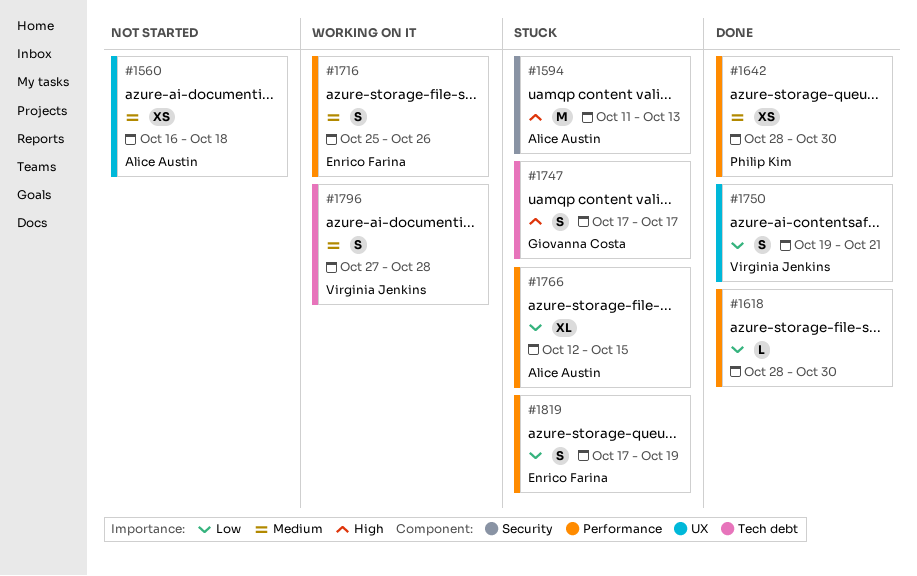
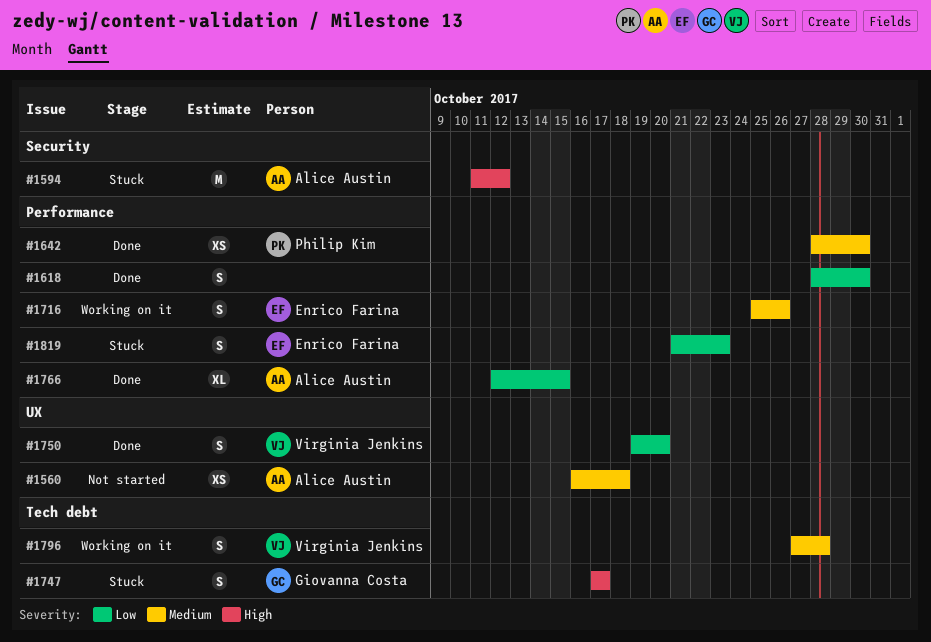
#1594, due: Oct 13 -> Oct 12
#1618, estimate: L -> S
#1750, due: Oct 21 -> Oct 20
#1766, status: Stuck -> Done
#1819, start: Oct 17 -> Oct 21
#1819, due: Oct 19 -> Oct 23

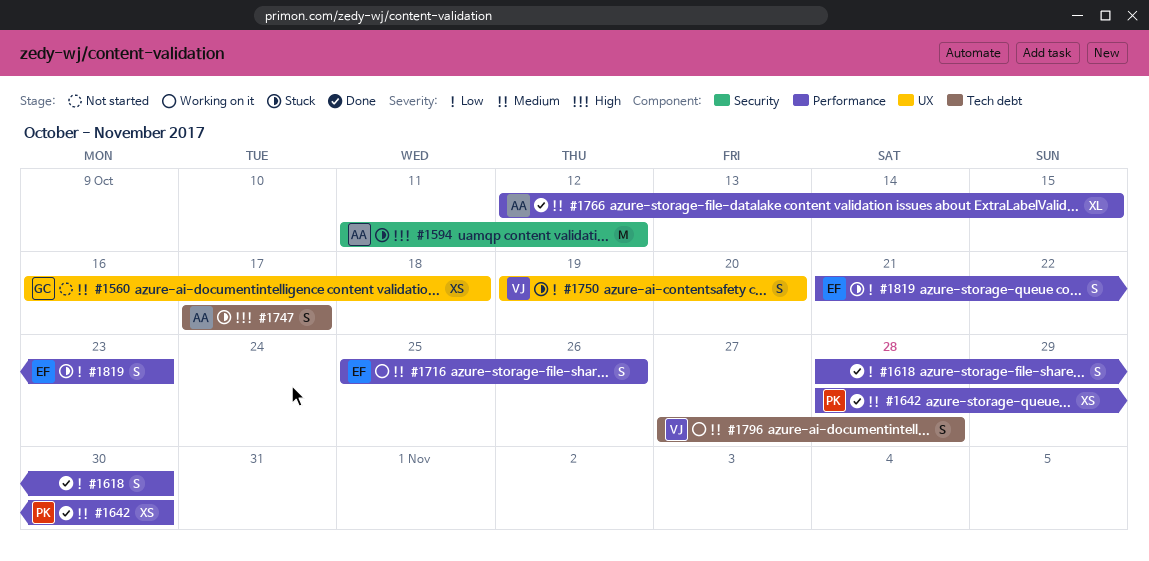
#1560, owner: Alice Austin -> Giovanna Costa
#1747, owner: Giovanna Costa -> Alice Austin
#1750, status: Done -> Stuck
#1766, priority: Low -> Medium

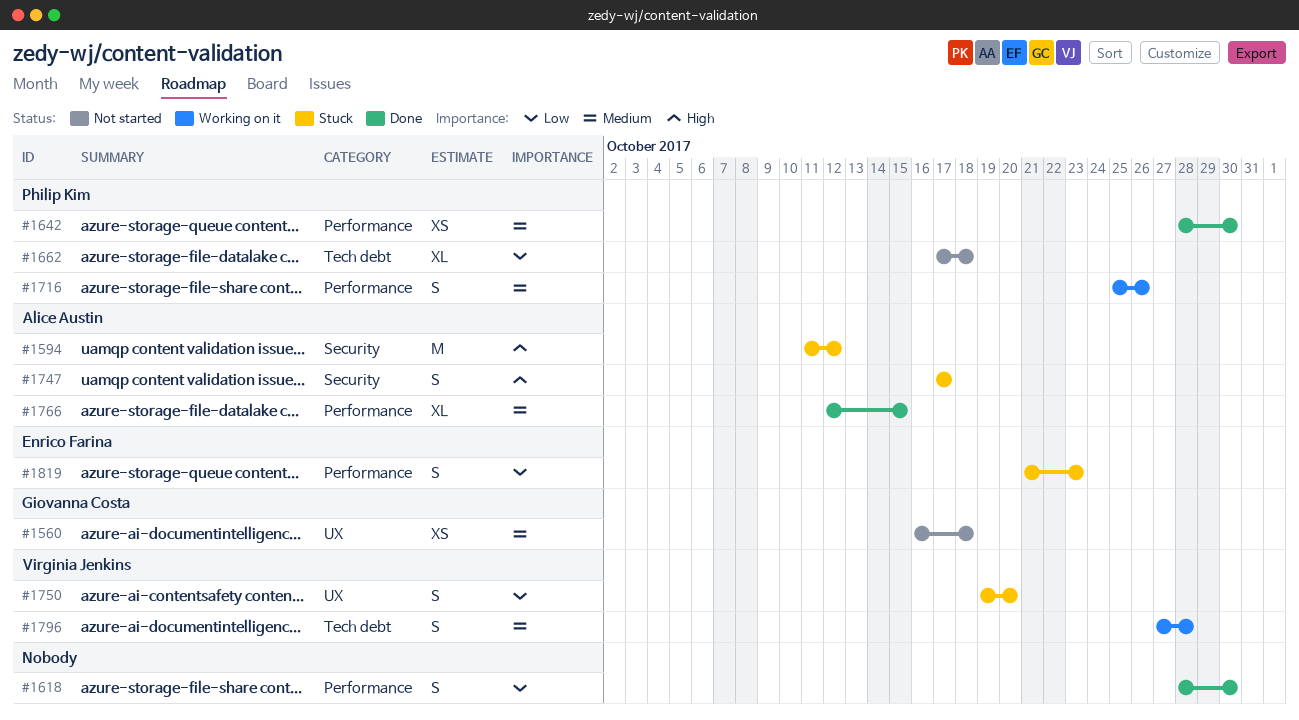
#1662: none -> present
#1716, owner: Enrico Farina -> Philip Kim
#1747, label: Tech debt -> Security

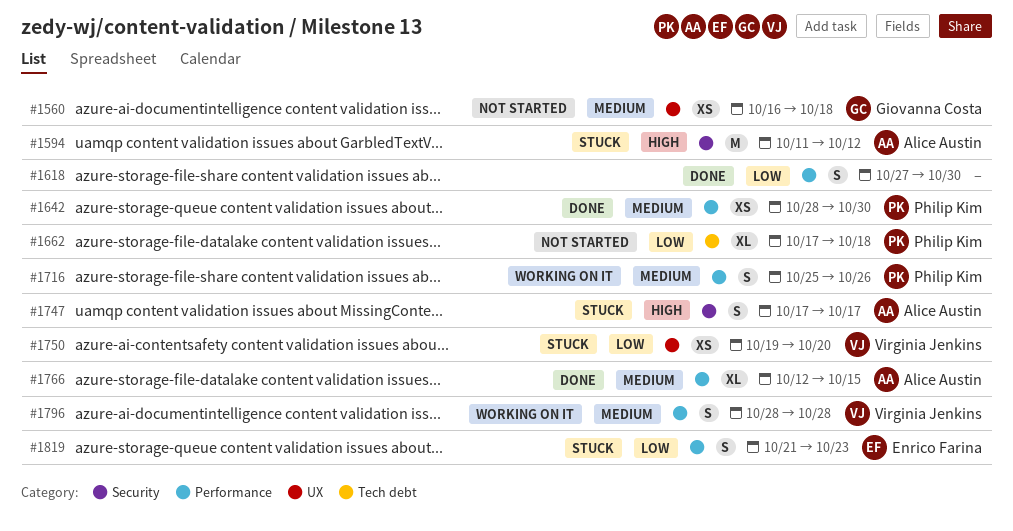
#1618, start: Oct 28 -> Oct 27
#1750, estimate: S -> XS
#1796, label: Tech debt -> Performance
#1796, start: Oct 27 -> Oct 28

